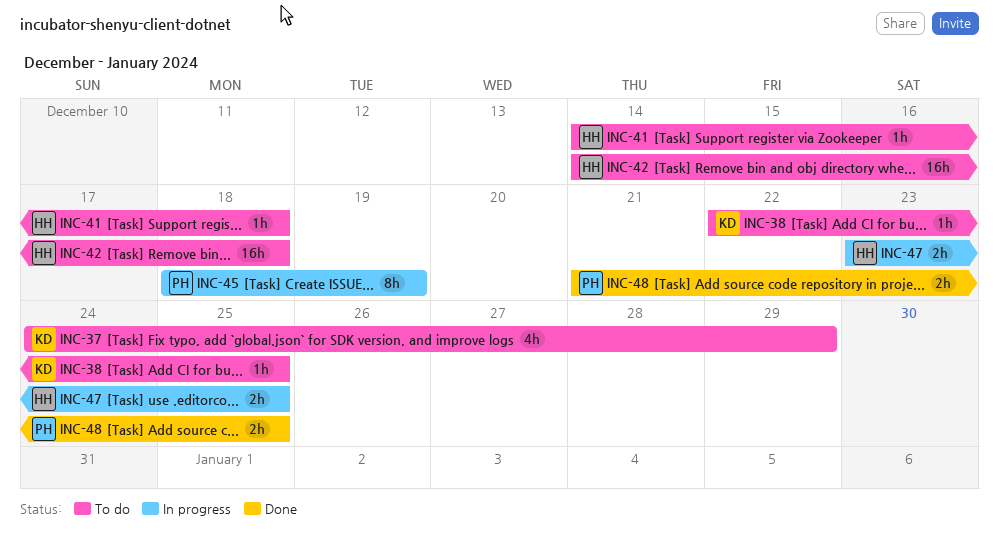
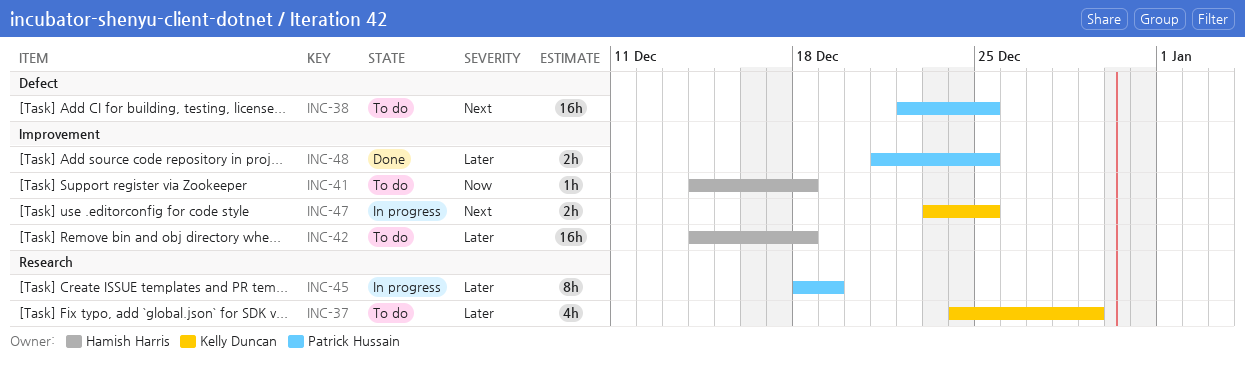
INC-38, owner: Kelly Duncan -> Patrick Hussain
INC-38, estimate: 1h -> 16h
INC-47, owner: Hamish Harris -> Kelly Duncan

